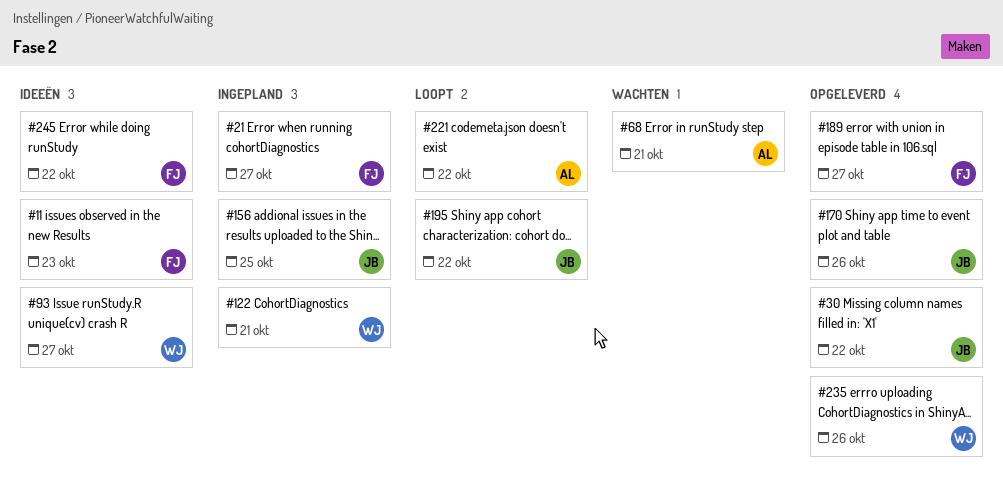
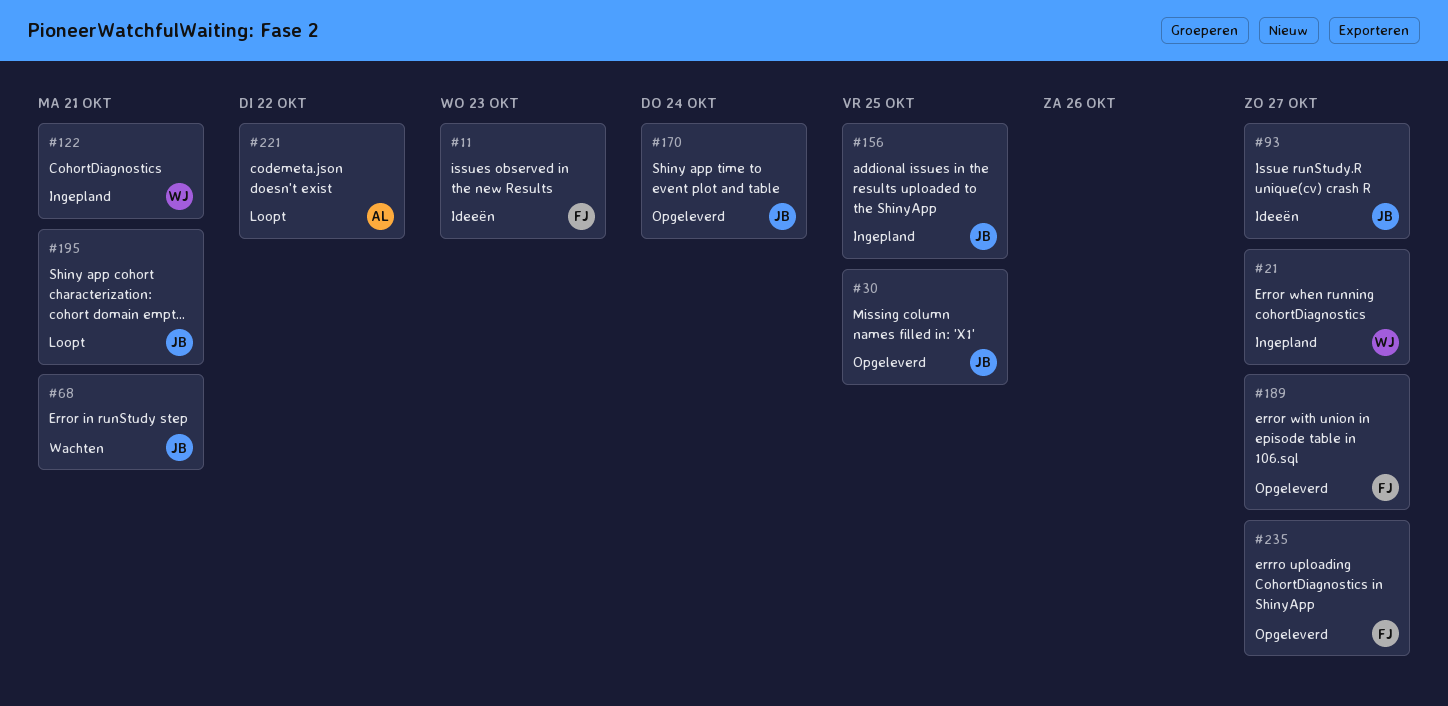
#21, owner: FJ -> WJ
#30, due: Oct 22 -> Oct 25
#68, owner: AL -> JB
#93, owner: WJ -> JB
#170, due: Oct 26 -> Oct 24
#195, due: Oct 22 -> Oct 21
#235, owner: WJ -> FJ
#235, due: Oct 26 -> Oct 27
#245: present -> none

